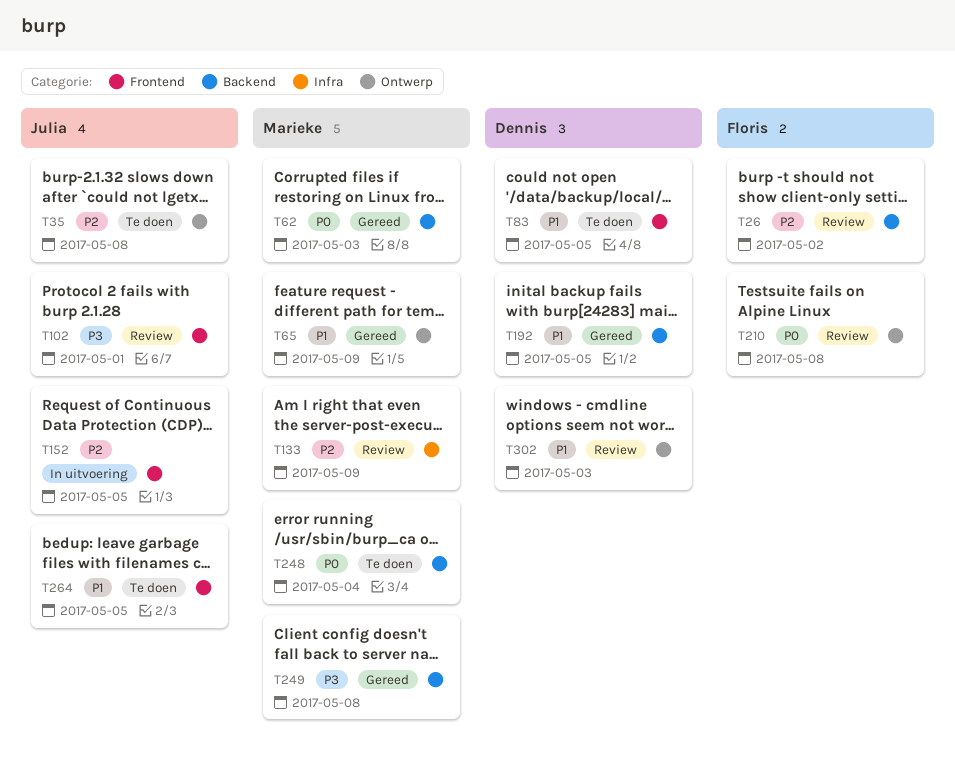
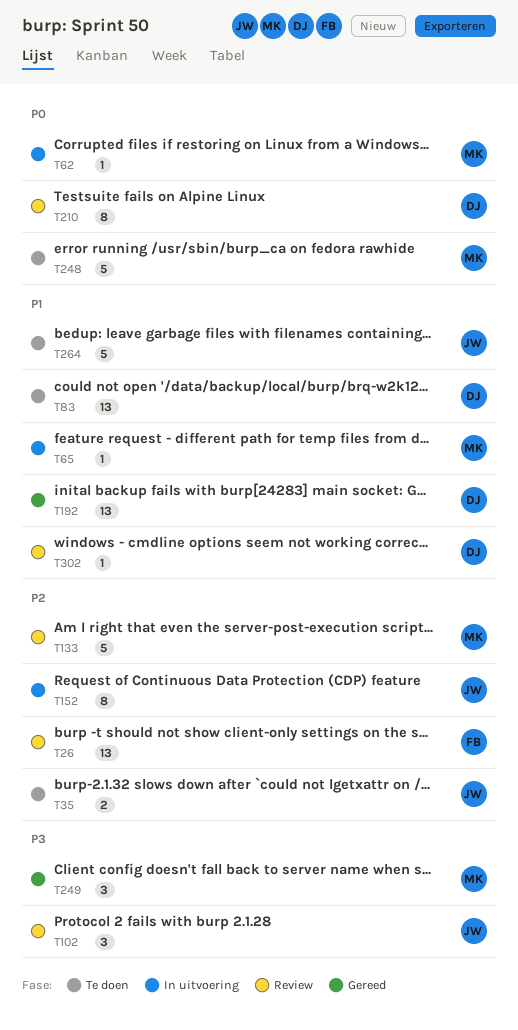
T62, status: Gereed -> In uitvoering
T65, status: Gereed -> In uitvoering
T210, owner: Floris -> Dennis

